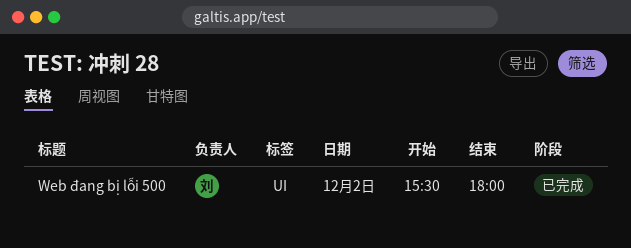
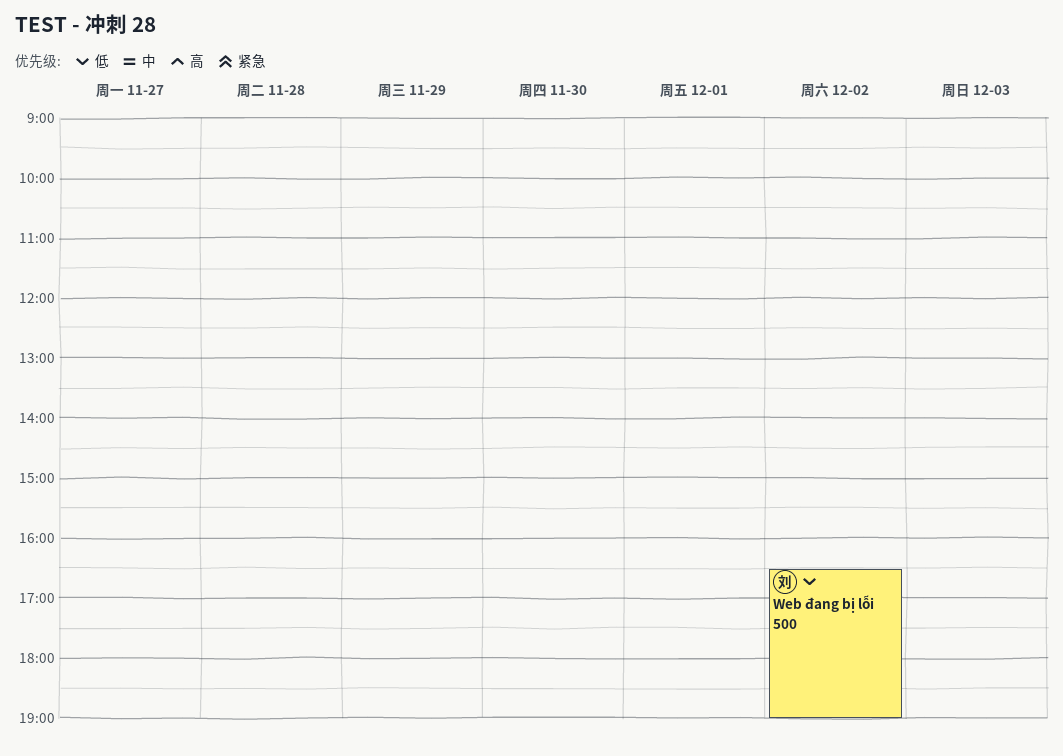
Web đang bị lỗi 500, begins: 15:30 -> 16:30
Web đang bị lỗi 500, ends: 18:00 -> 19:00

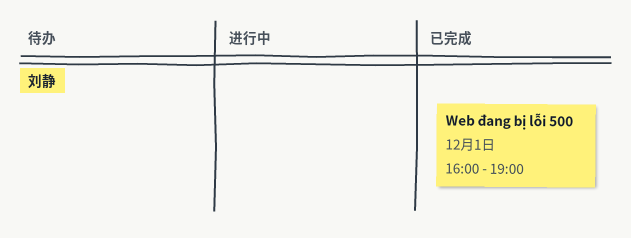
Web đang bị lỗi 500, day: Dec 2 -> Dec 1
Web đang bị lỗi 500, begins: 16:30 -> 16:00

